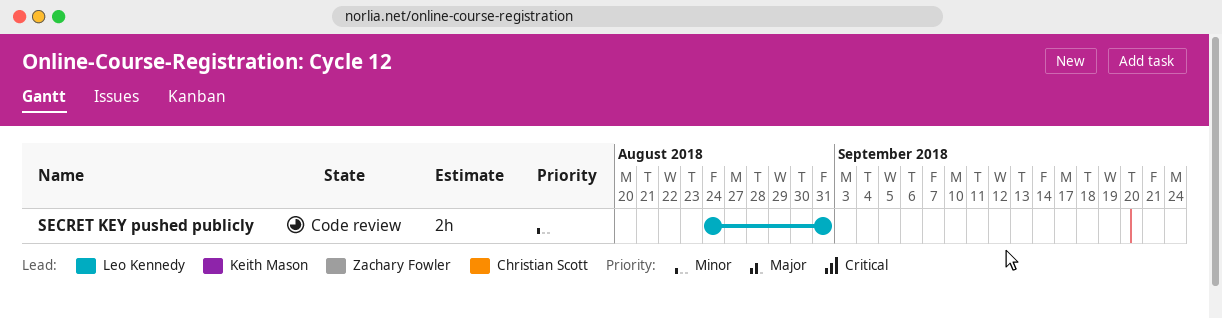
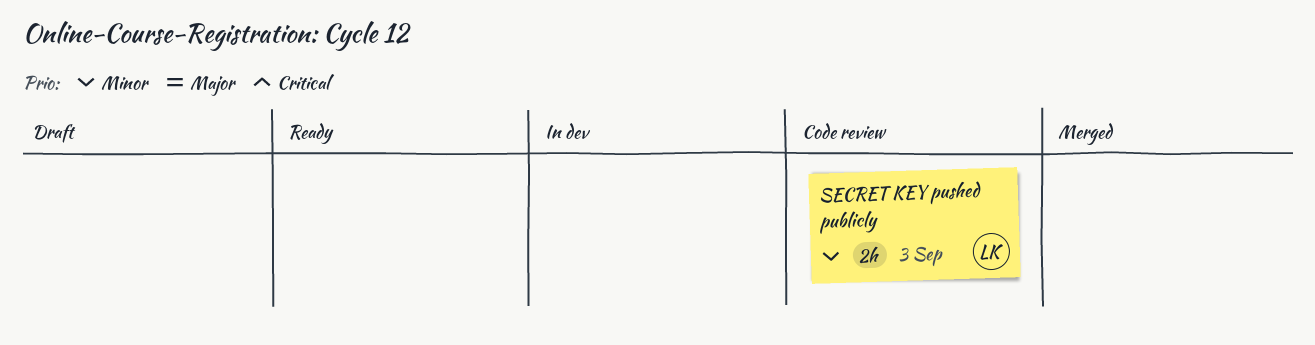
SECRET KEY pushed publicly, due: Aug 31 -> Sep 3

